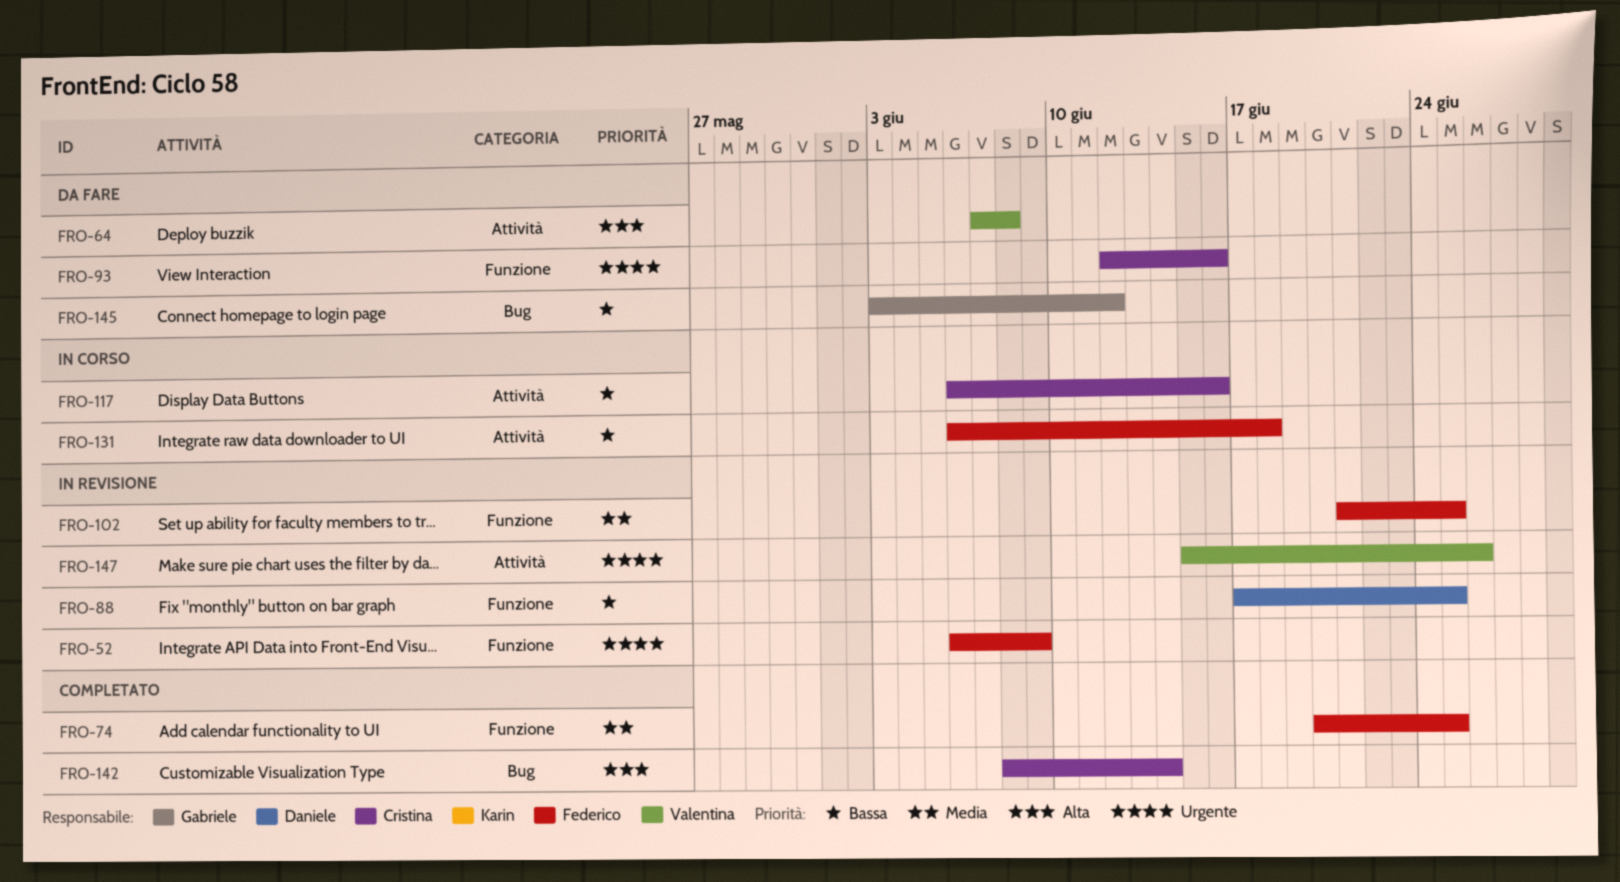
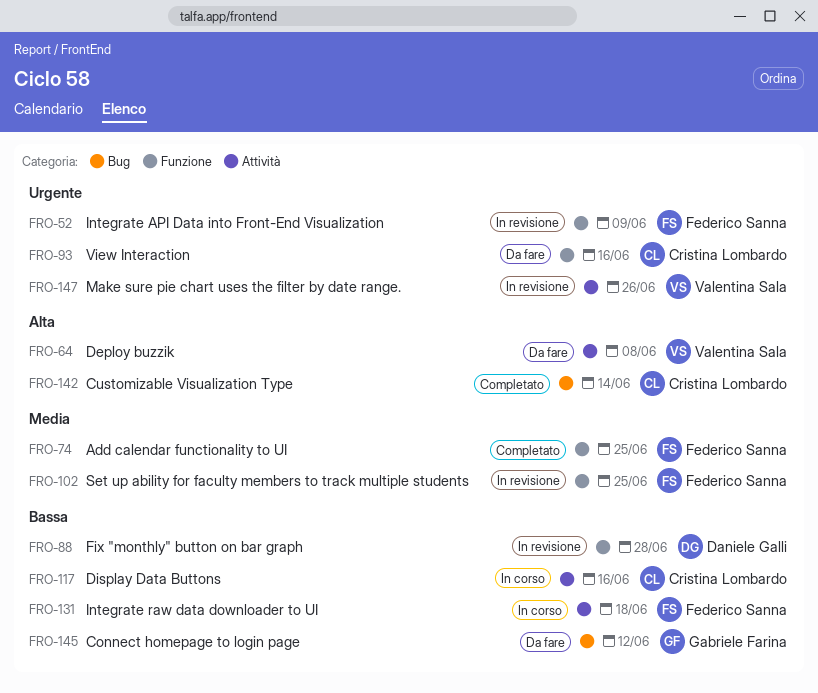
FRO-88, due: Jun 25 -> Jun 28

